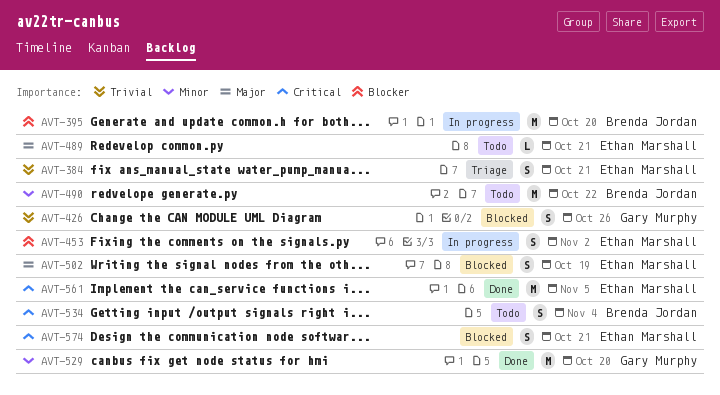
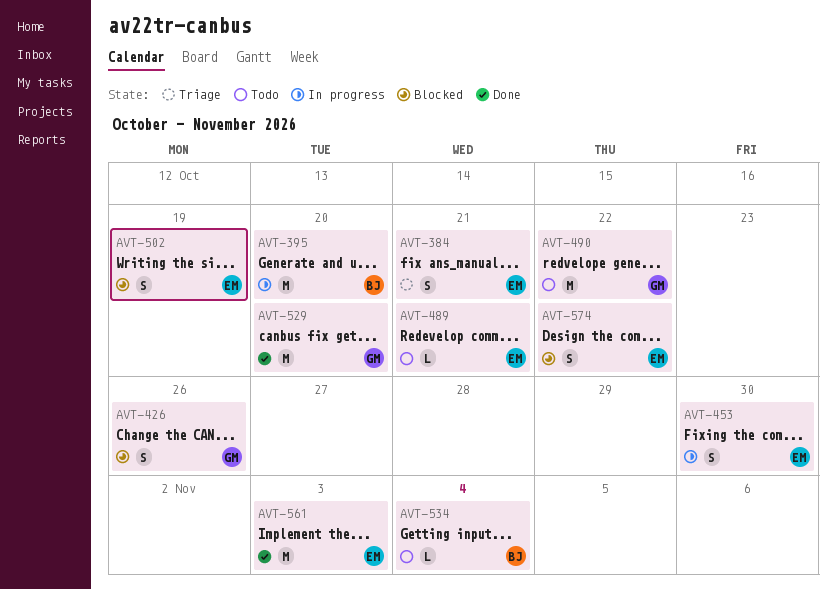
AVT-453, due: Nov 2 -> Oct 30
AVT-490, owner: Brenda Jordan -> Gary Murphy
AVT-534, estimate: S -> L
AVT-561, due: Nov 5 -> Nov 3
AVT-574, due: Oct 21 -> Oct 22

